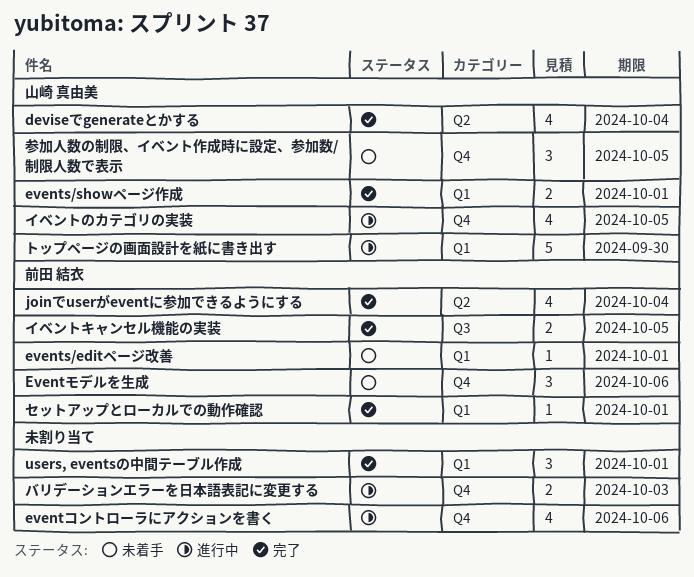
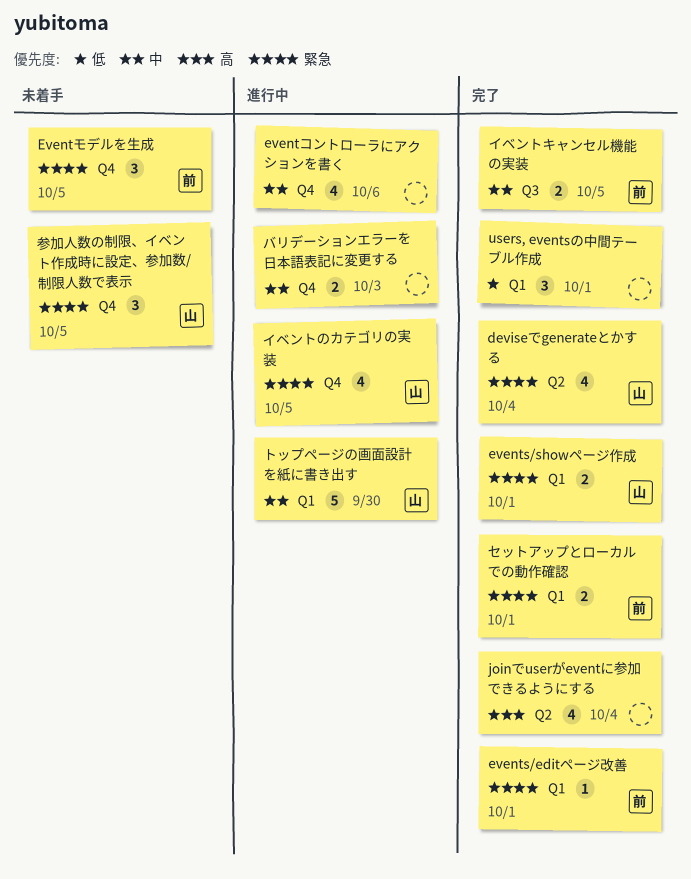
events/editページ改善, status: 未着手 -> 完了
Eventモデルを生成, due: Oct 6 -> Oct 5
joinでuserがeventに参加できるようにする, owner: 前田 結衣 -> none
セットアップとローカルでの動作確認, estimate: 1 -> 2

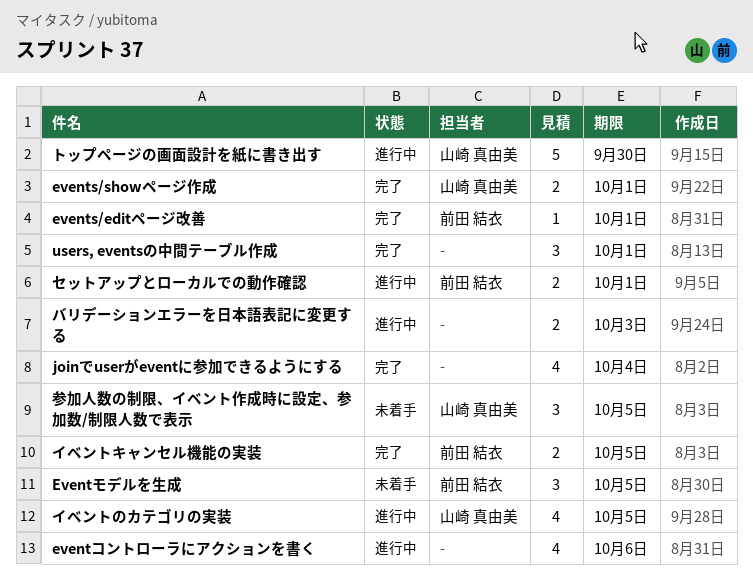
deviseでgenerateとかする: present -> none
セットアップとローカルでの動作確認, status: 完了 -> 進行中

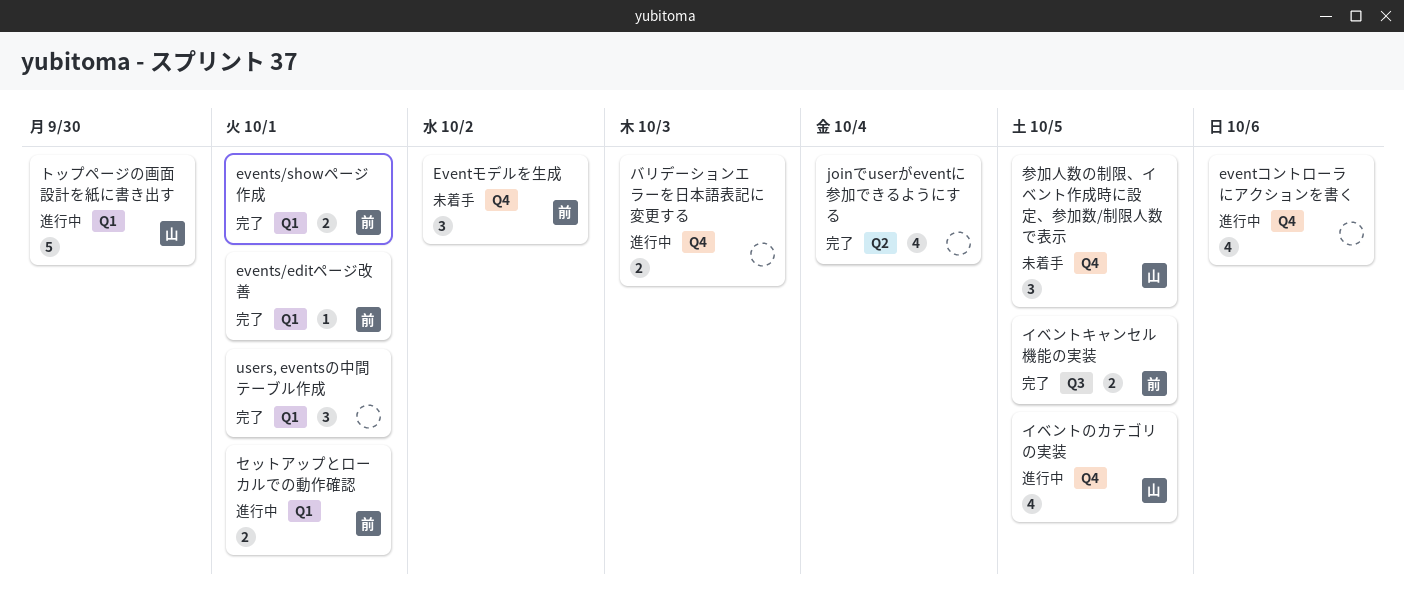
events/showページ作成, owner: 山崎 真由美 -> 前田 結衣
Eventモデルを生成, due: Oct 5 -> Oct 2

